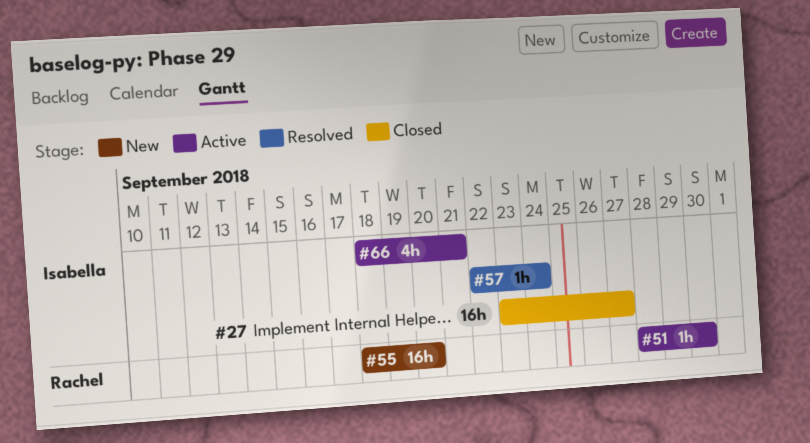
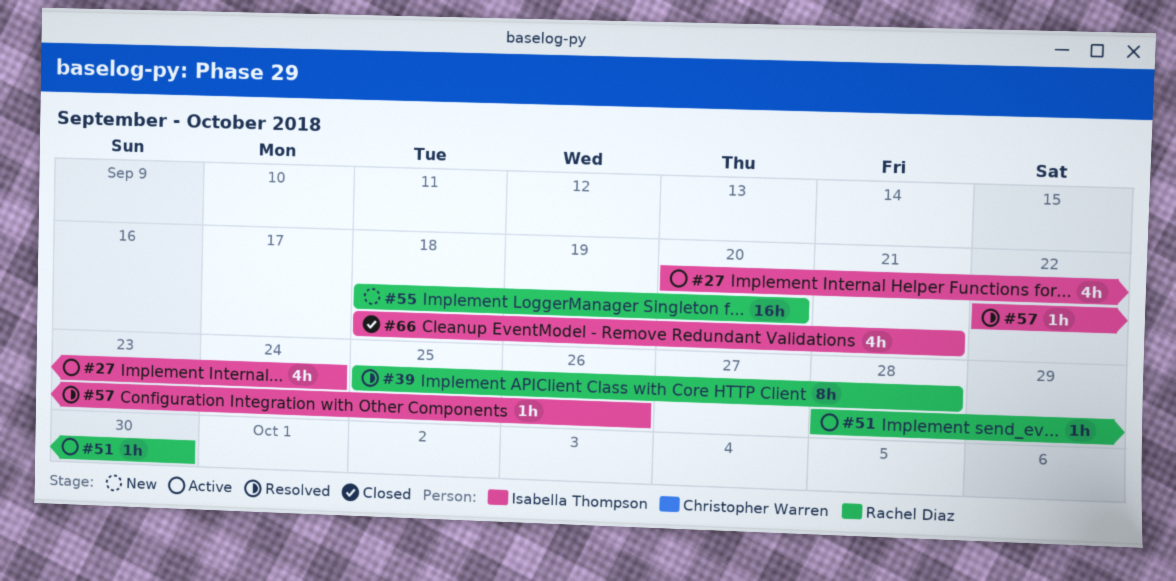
#27, status: Closed -> Active
#27, estimate: 16h -> 4h
#27, start: Sep 23 -> Sep 20
#27, due: Sep 27 -> Sep 24
#39: none -> present
#57, due: Sep 24 -> Sep 26
#66, status: Active -> Closed

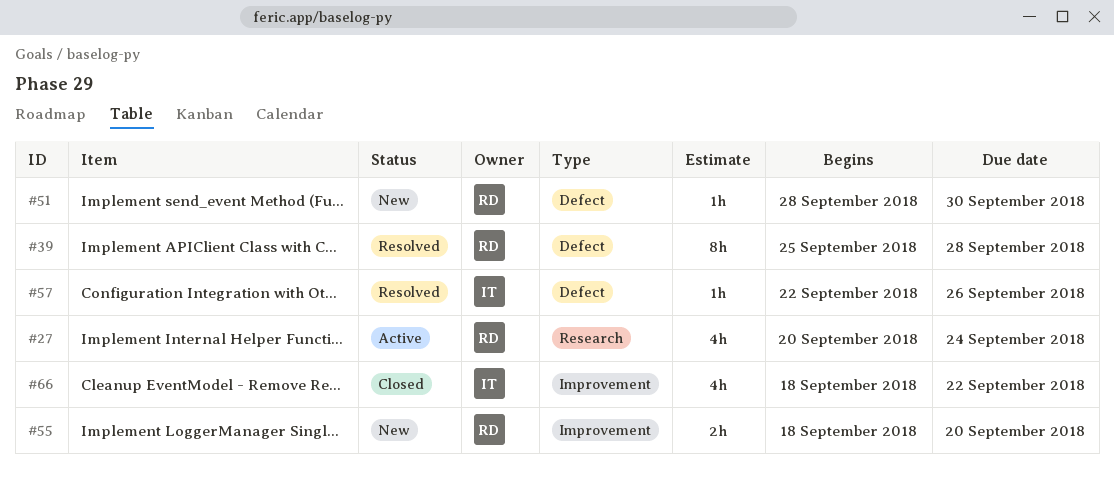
#27, owner: Isabella Thompson -> Rachel Diaz
#51, status: Active -> New
#55, estimate: 16h -> 2h
#66, due: Sep 21 -> Sep 22

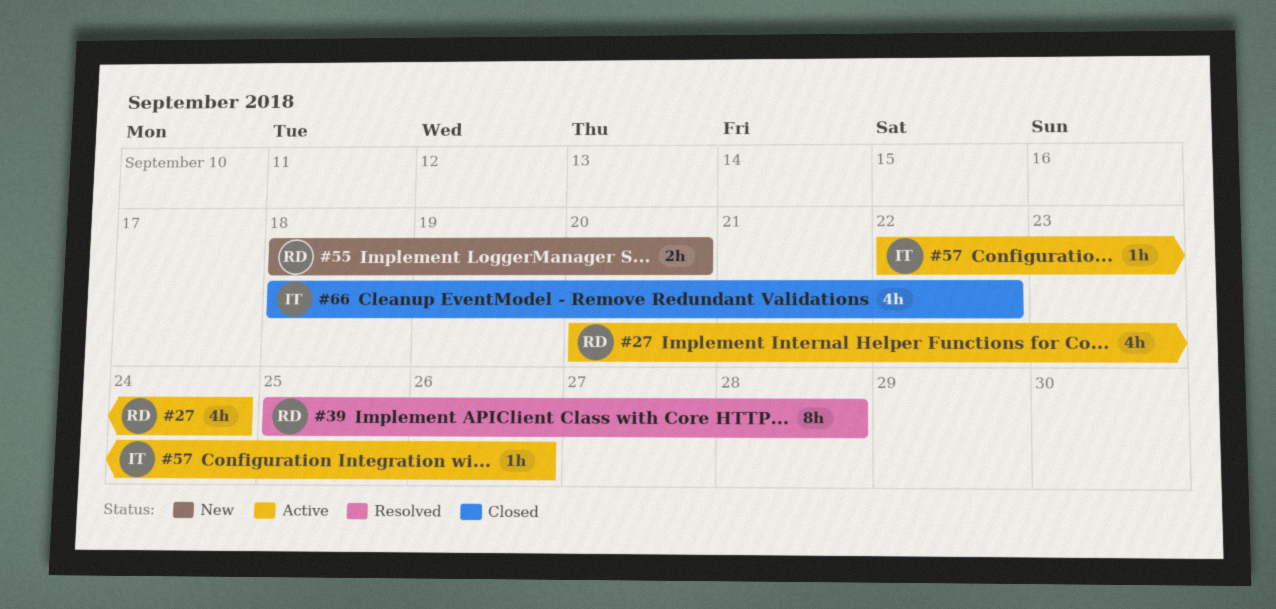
#51: present -> none
#57, status: Resolved -> Active

